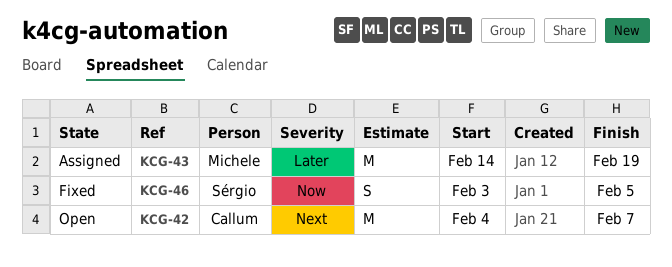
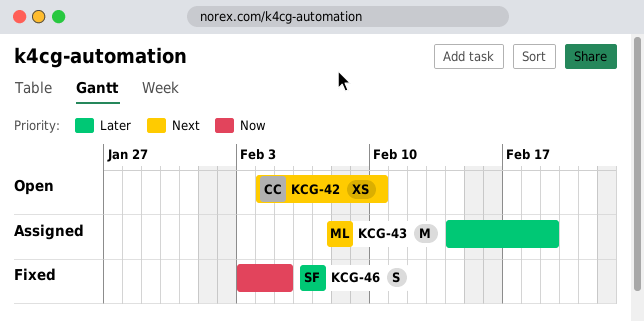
KCG-42, estimate: M -> XS
KCG-42, due: Feb 7 -> Feb 10

